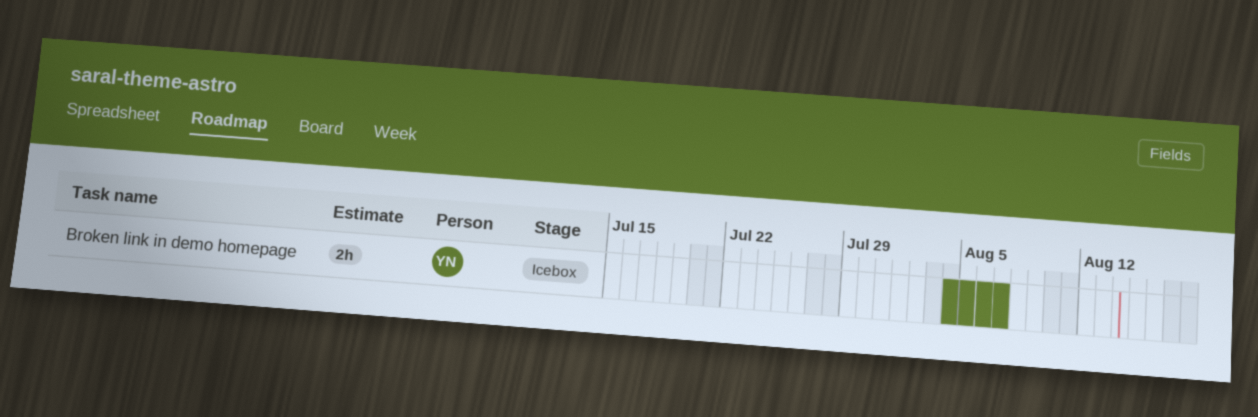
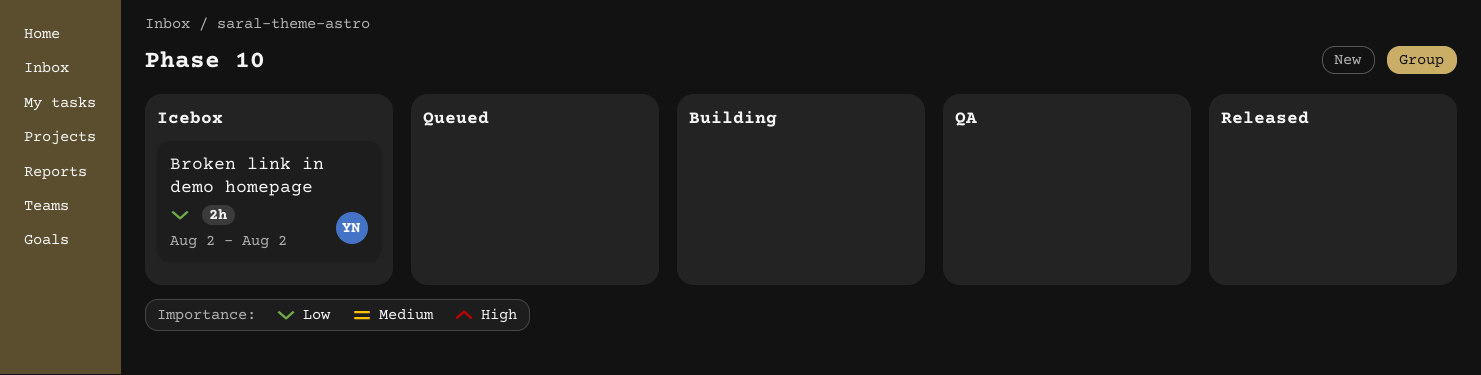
Broken link in demo homepage, start: Aug 4 -> Aug 2
Broken link in demo homepage, due: Aug 7 -> Aug 2

